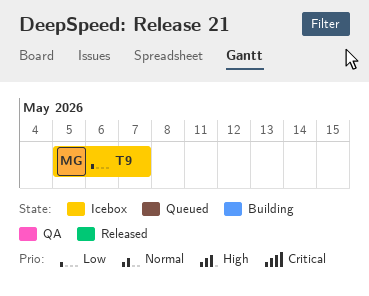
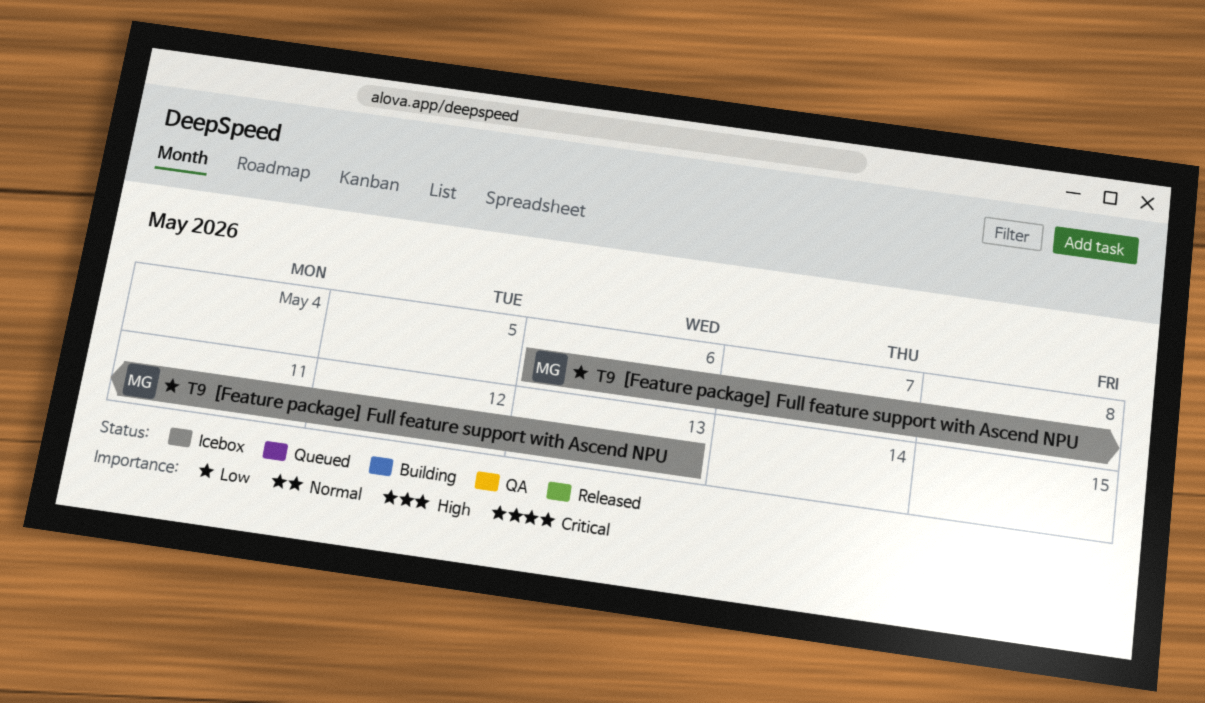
T9, start: May 5 -> May 6
T9, due: May 7 -> May 13

